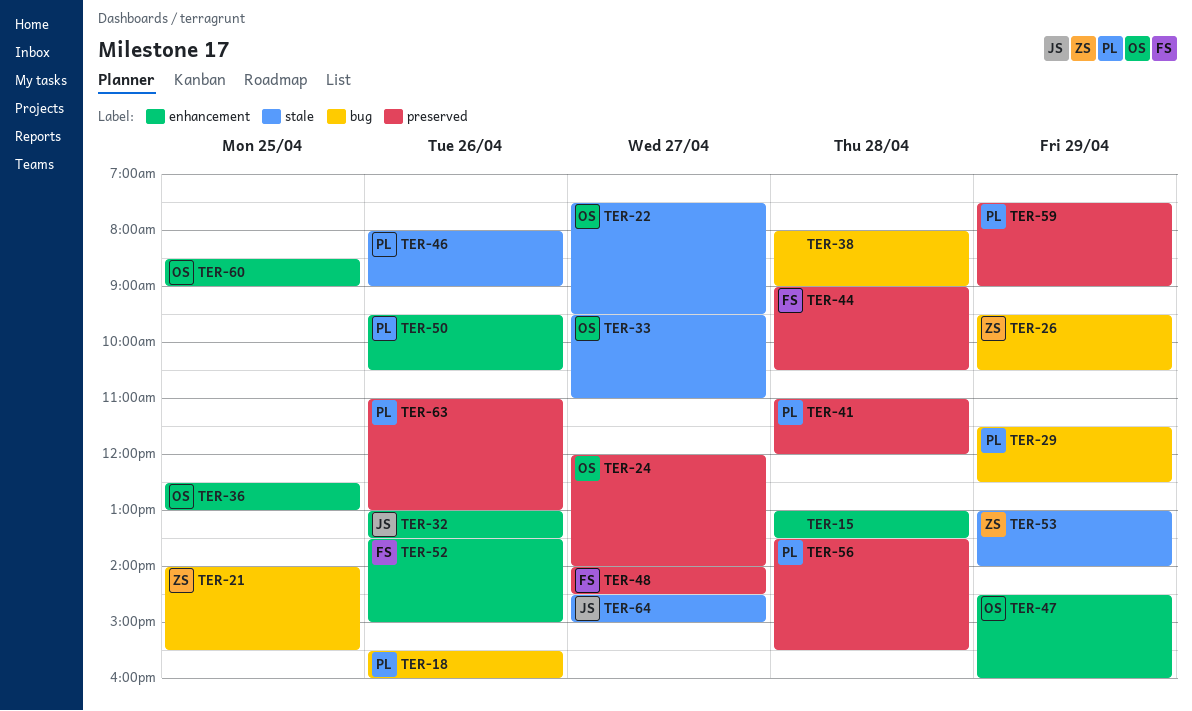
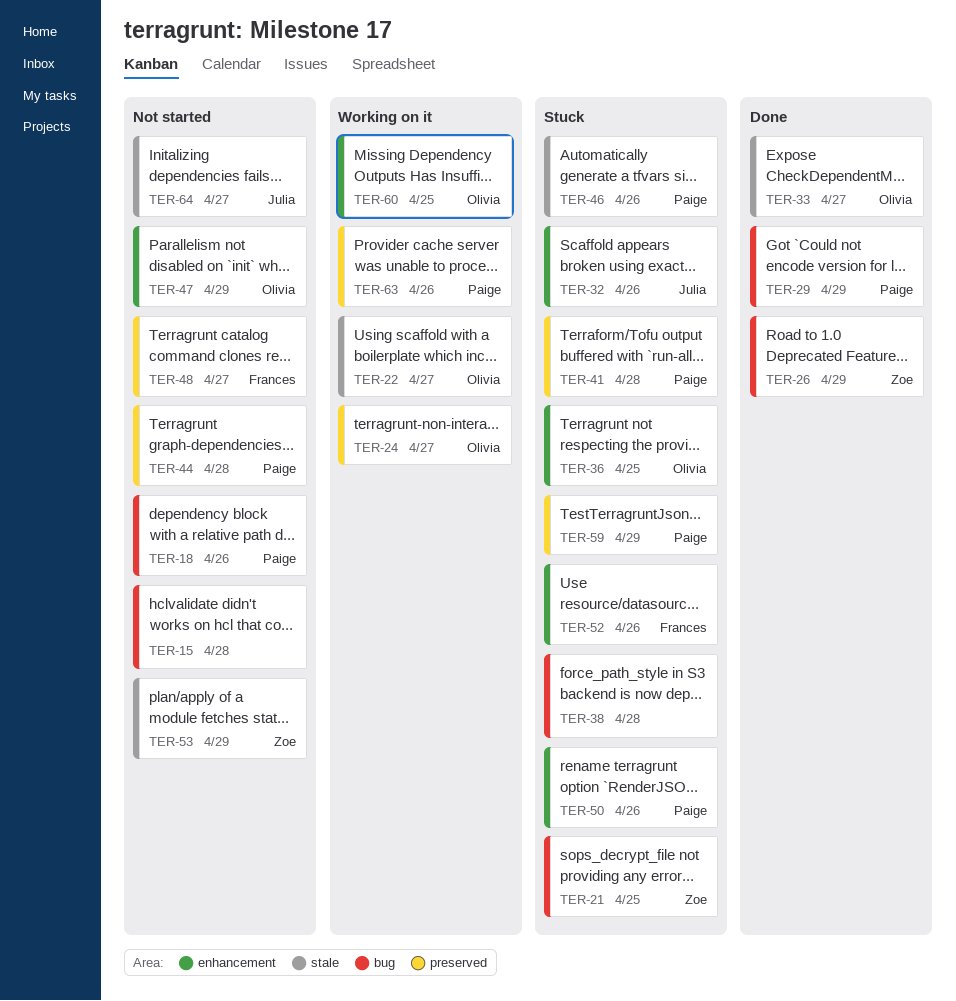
TER-15, label: enhancement -> bug
TER-44, owner: Frances -> Paige
TER-56: present -> none

